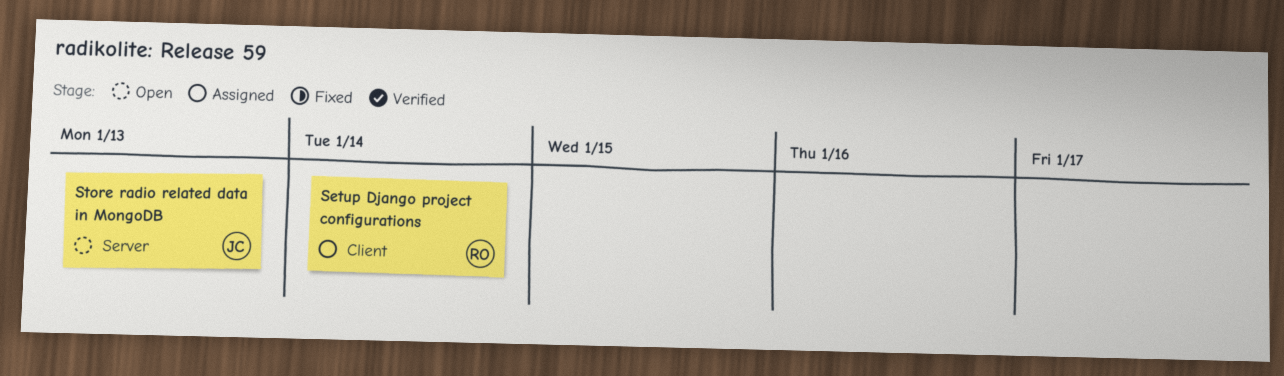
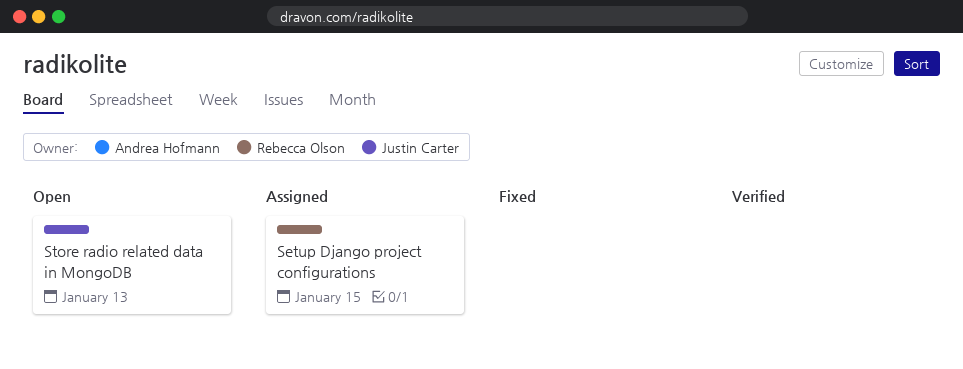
Setup Django project configurations, due: Jan 14 -> Jan 15

